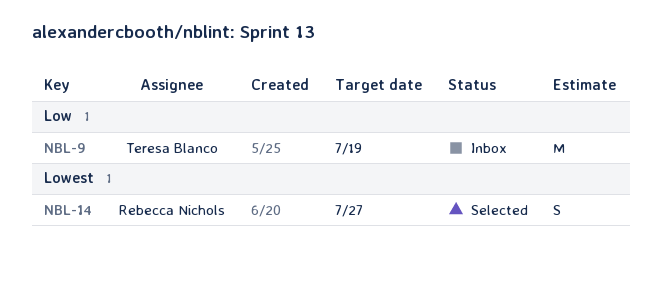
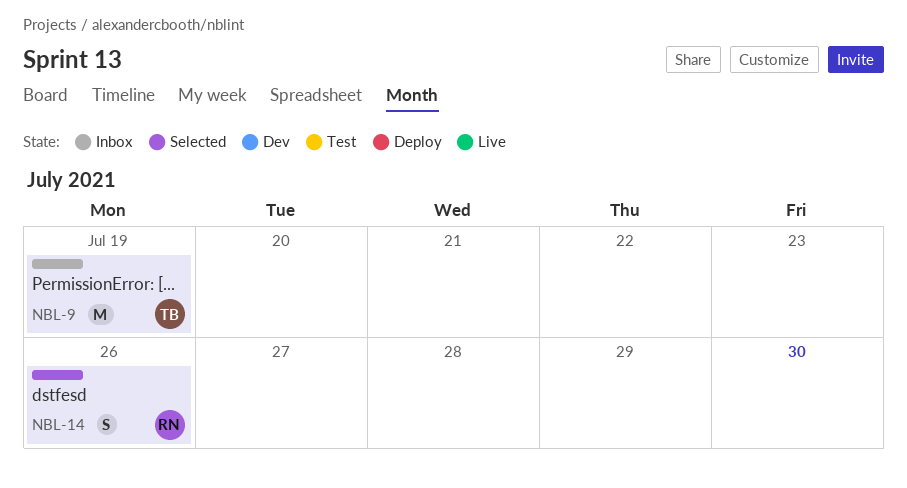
NBL-14, due: Jul 27 -> Jul 26

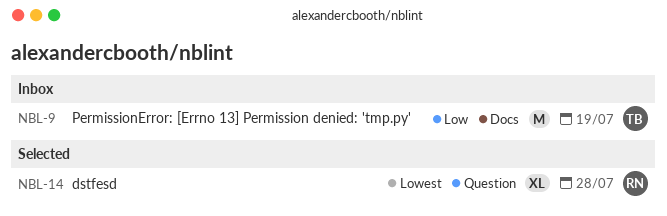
NBL-14, estimate: S -> XL
NBL-14, due: Jul 26 -> Jul 28

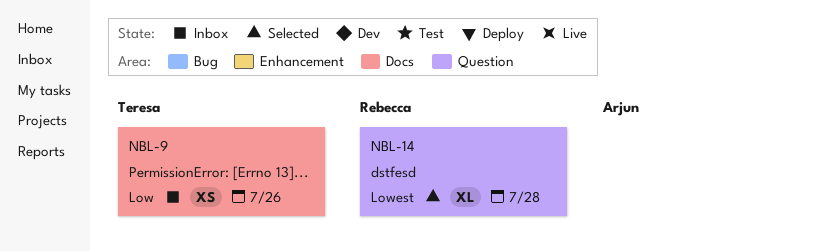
NBL-9, estimate: M -> XS
NBL-9, due: Jul 19 -> Jul 26

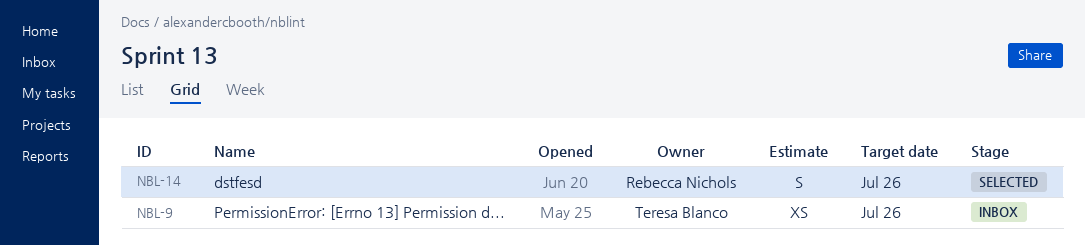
NBL-14, estimate: XL -> S
NBL-14, due: Jul 28 -> Jul 26

